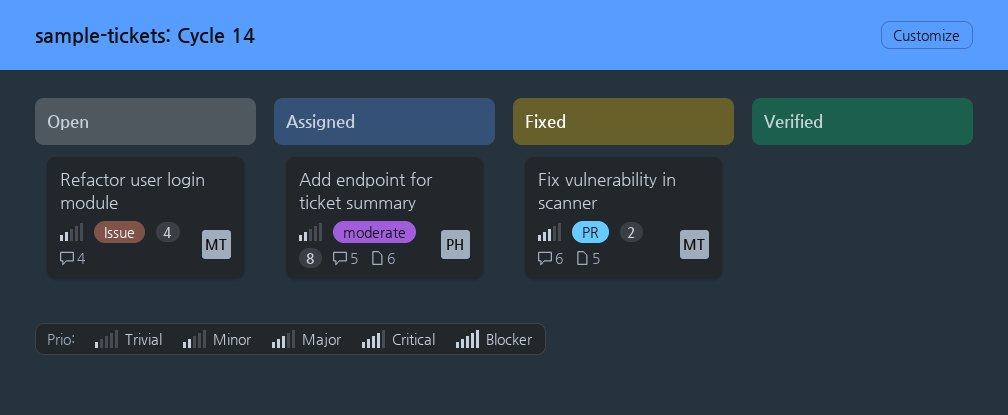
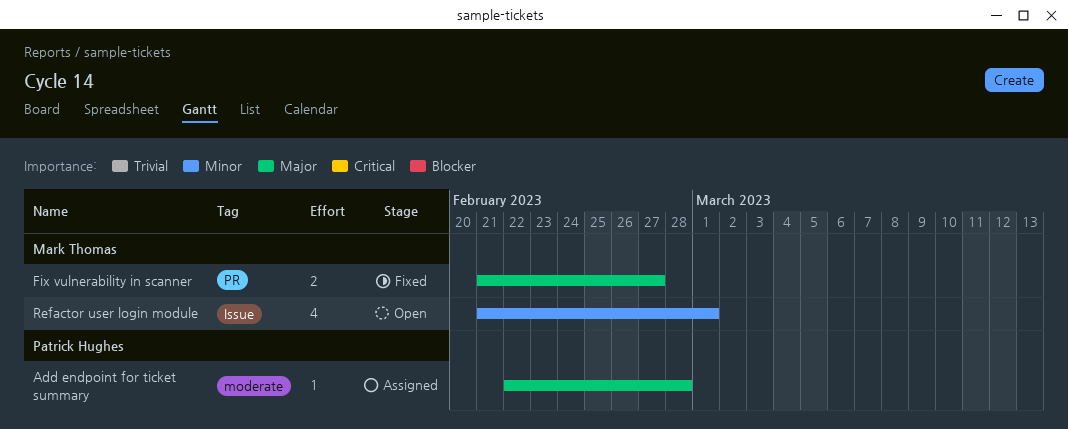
Add endpoint for ticket summary, priority: Minor -> Major
Add endpoint for ticket summary, estimate: 8 -> 1

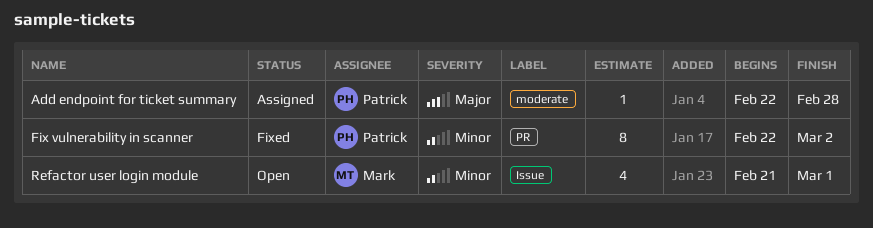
Fix vulnerability in scanner, owner: Mark Thomas -> Patrick Hughes
Fix vulnerability in scanner, priority: Major -> Minor
Fix vulnerability in scanner, estimate: 2 -> 8
Fix vulnerability in scanner, start: Feb 21 -> Feb 22
Fix vulnerability in scanner, due: Feb 27 -> Mar 2

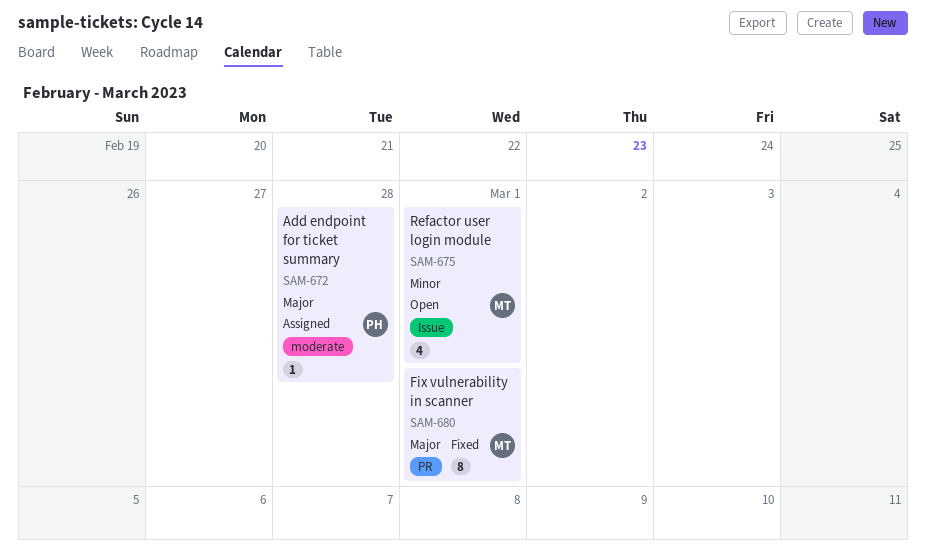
Fix vulnerability in scanner, owner: Patrick -> Mark
Fix vulnerability in scanner, priority: Minor -> Major
Fix vulnerability in scanner, due: Mar 2 -> Mar 1

